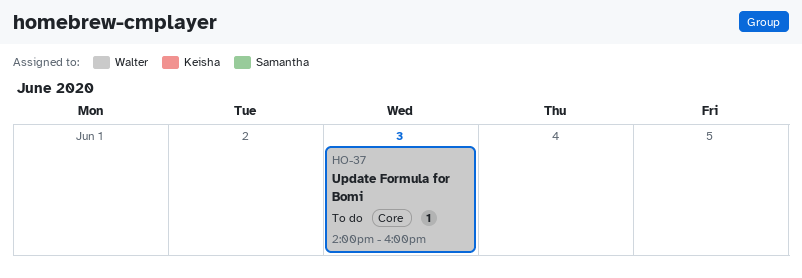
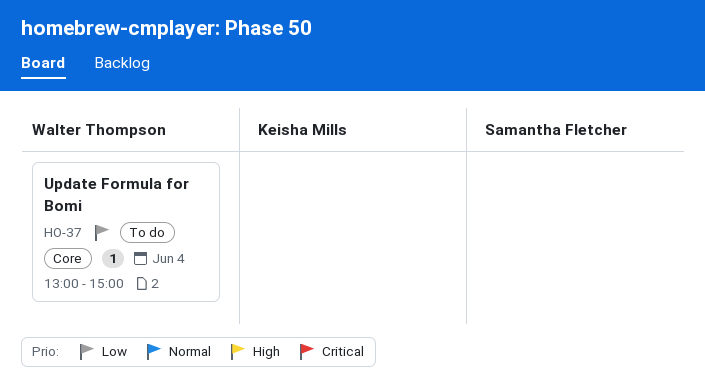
HO-37, day: Jun 3 -> Jun 4
HO-37, begins: 14:00 -> 13:00
HO-37, ends: 16:00 -> 15:00

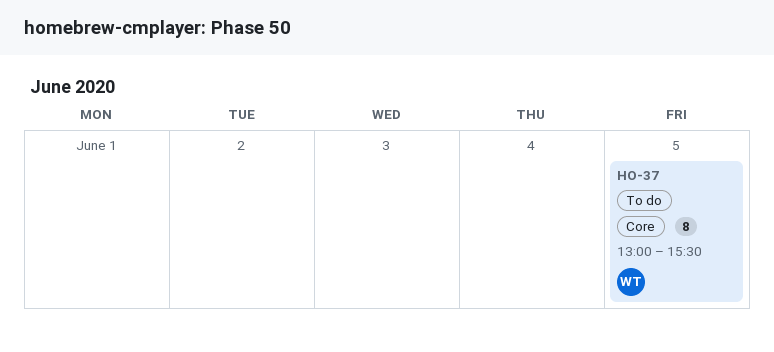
HO-37, estimate: 1 -> 8
HO-37, day: Jun 4 -> Jun 5
HO-37, ends: 15:00 -> 15:30

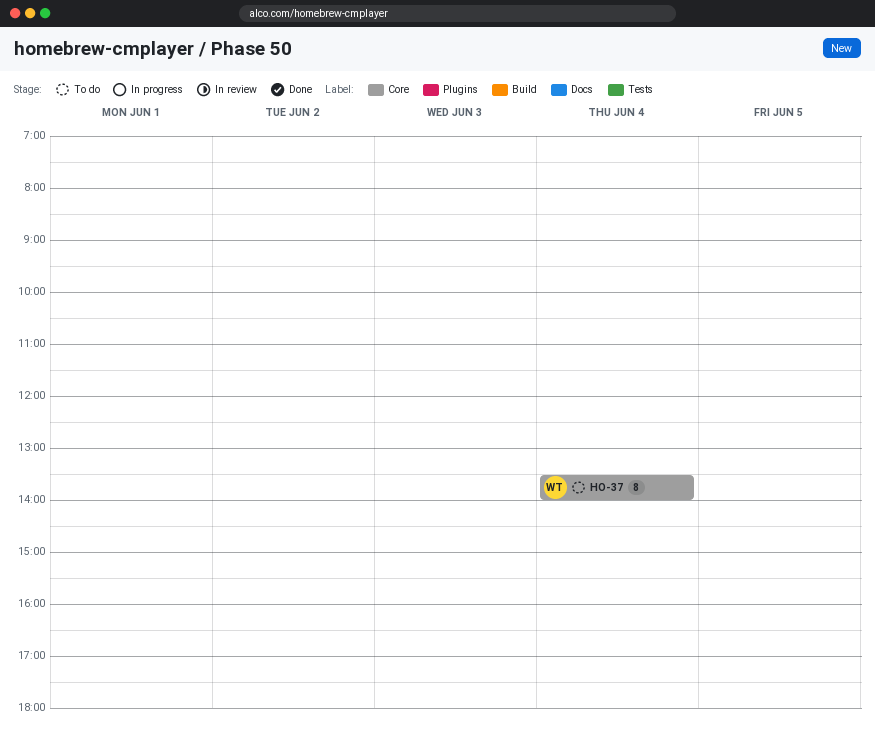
HO-37, day: Jun 5 -> Jun 4
HO-37, begins: 13:00 -> 13:30
HO-37, ends: 15:30 -> 14:00

